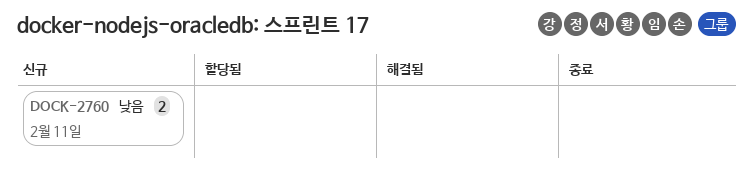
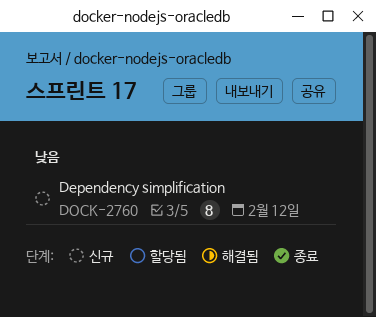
DOCK-2760, estimate: 2 -> 8
DOCK-2760, due: Feb 11 -> Feb 12

